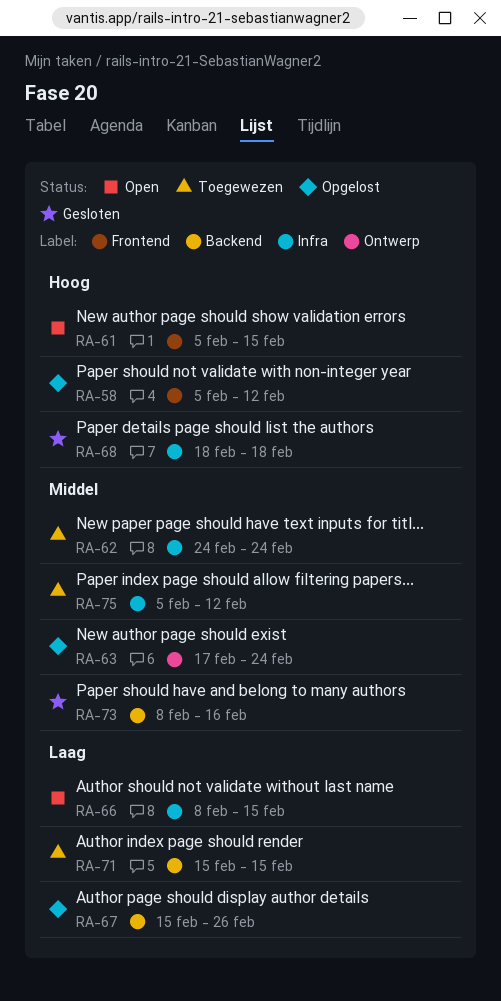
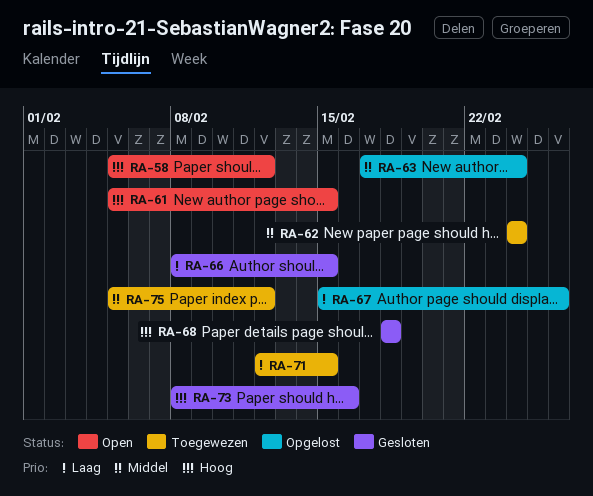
RA-58, status: Opgelost -> Open
RA-66, status: Open -> Gesloten
RA-71, start: Feb 15 -> Feb 12
RA-73, priority: Middel -> Hoog

